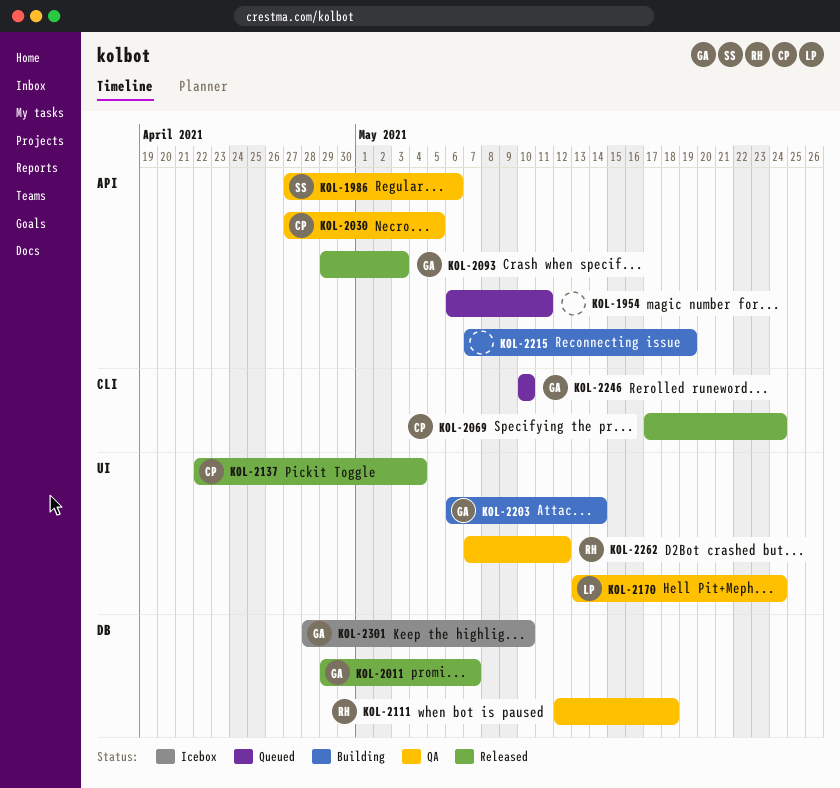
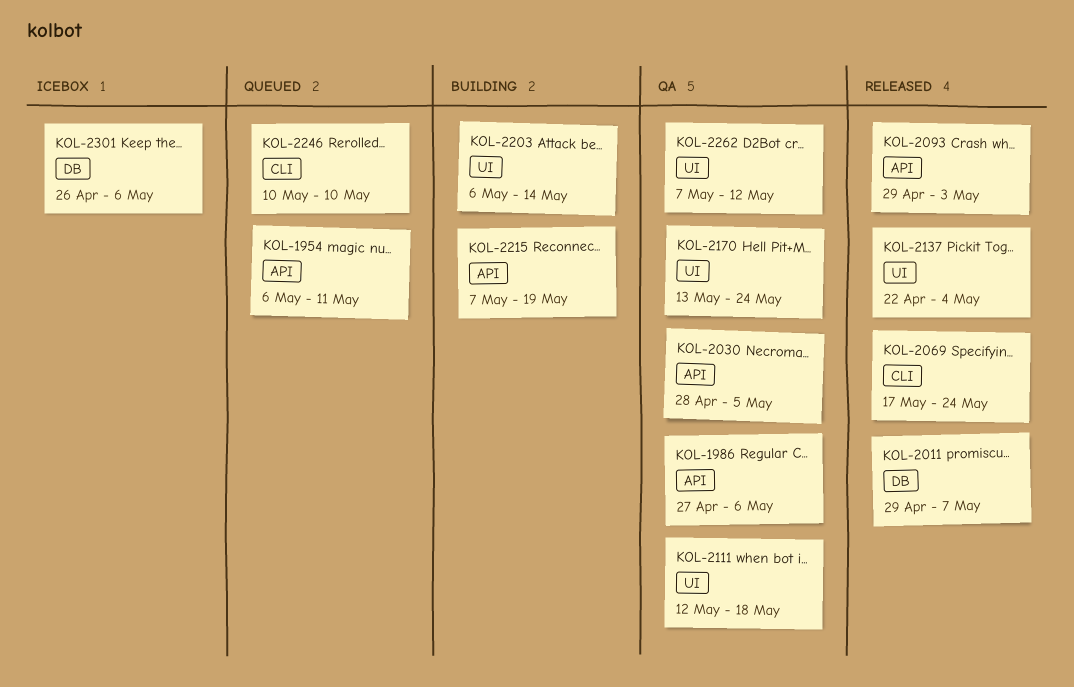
KOL-2030, start: Apr 27 -> Apr 28
KOL-2111, label: DB -> UI
KOL-2301, start: Apr 28 -> Apr 26
KOL-2301, due: May 10 -> May 6

